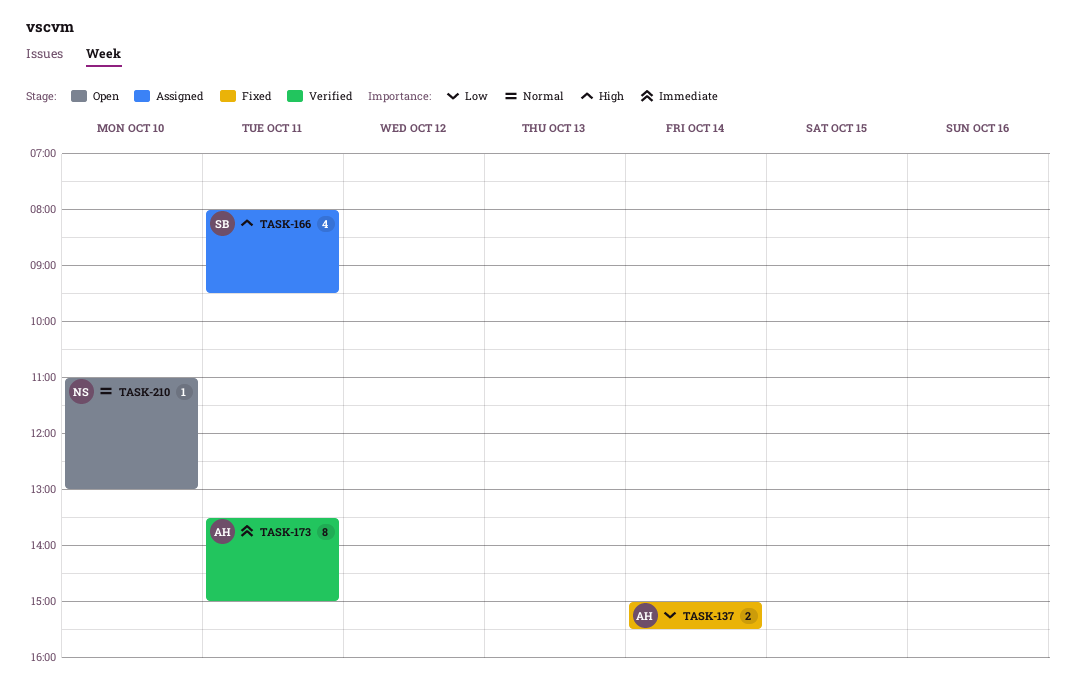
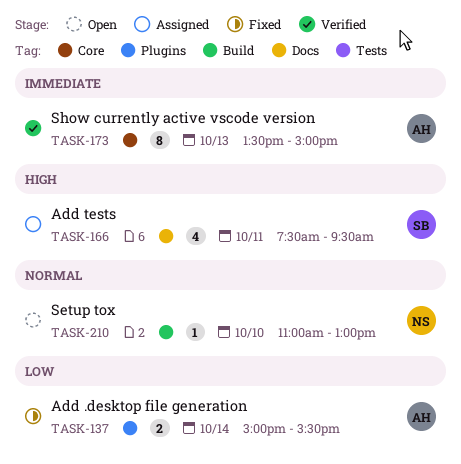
TASK-166, begins: 08:00 -> 07:30
TASK-173, day: Oct 11 -> Oct 13

